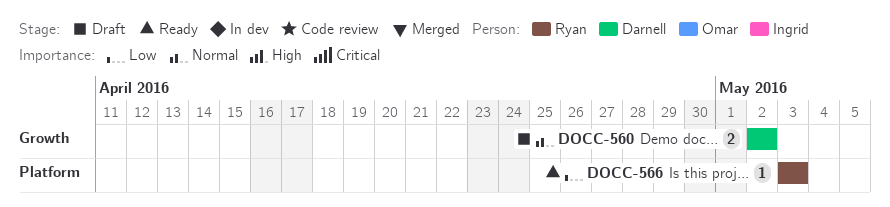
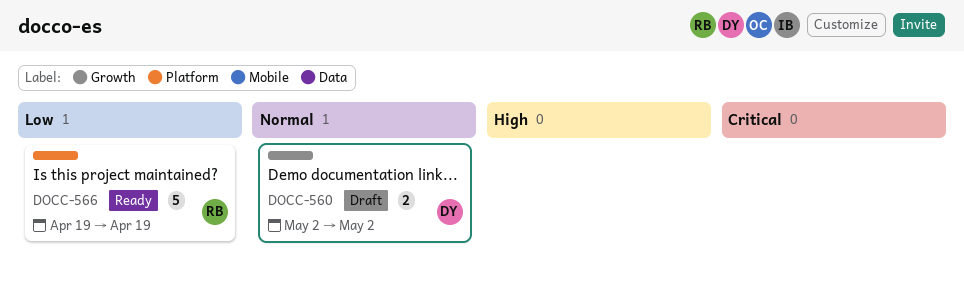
DOCC-566, estimate: 1 -> 5
DOCC-566, start: May 3 -> Apr 19
DOCC-566, due: May 3 -> Apr 19

